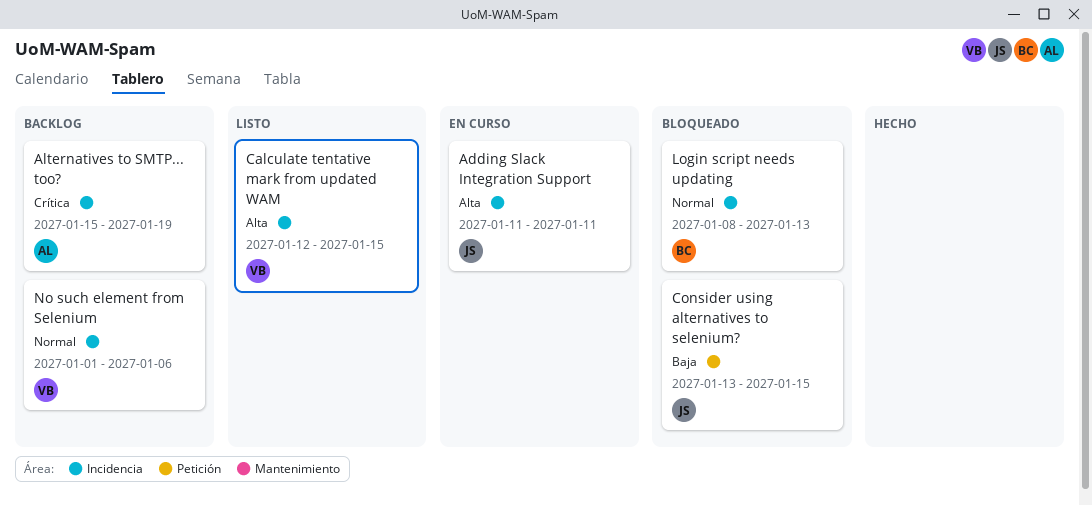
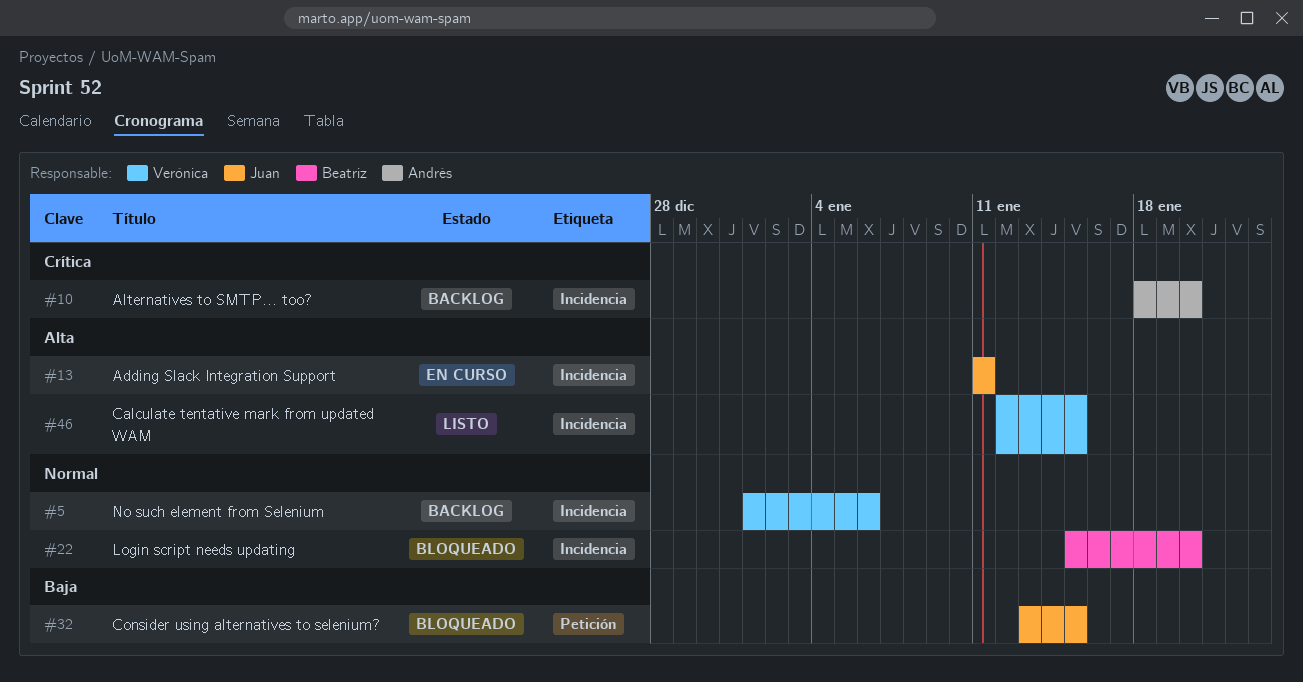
Alternatives to SMTP... too?, start: Jan 15 -> Jan 18
Alternatives to SMTP... too?, due: Jan 19 -> Jan 20
Login script needs updating, start: Jan 8 -> Jan 15
Login script needs updating, due: Jan 13 -> Jan 20

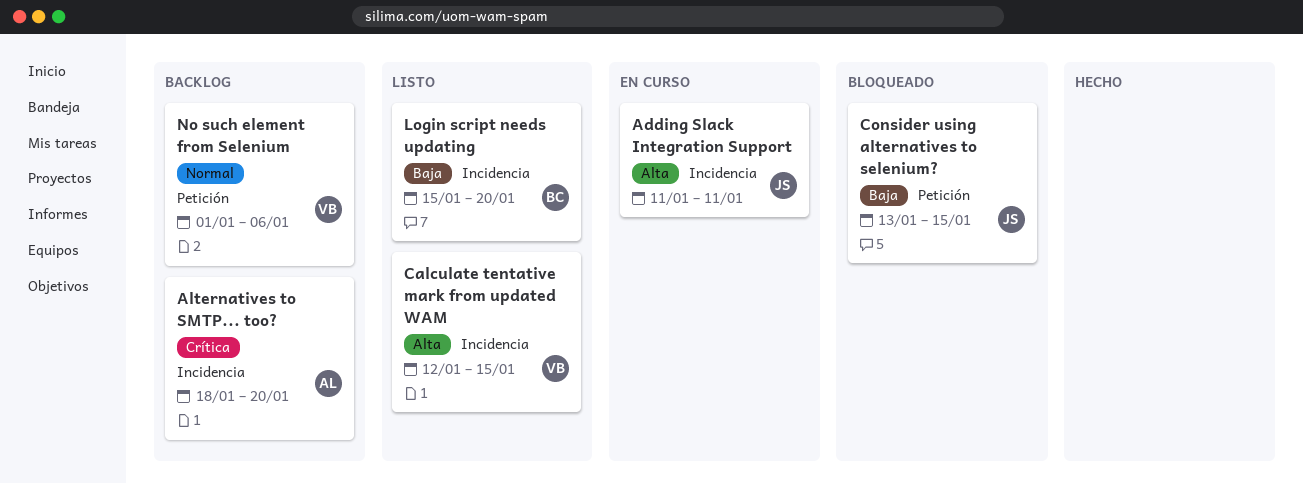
Login script needs updating, status: Bloqueado -> Listo
Login script needs updating, priority: Normal -> Baja
No such element from Selenium, label: Incidencia -> Petición

